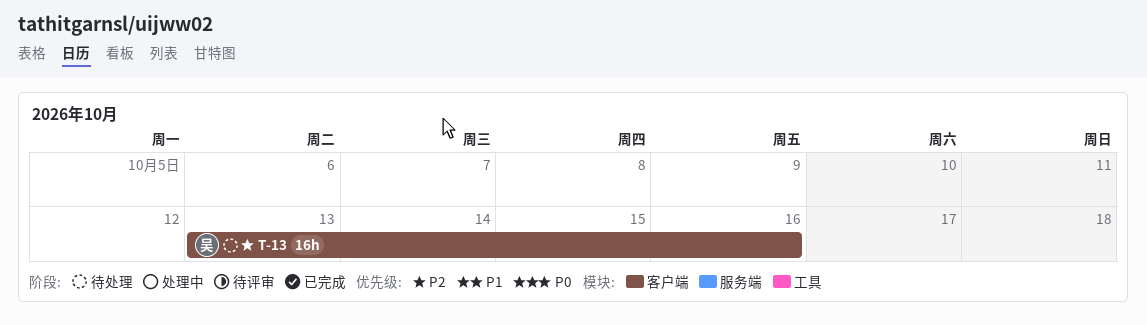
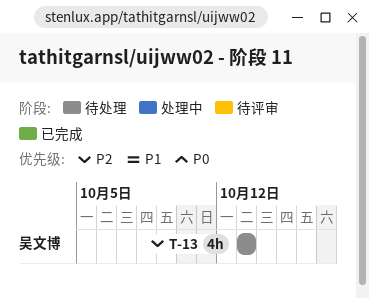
T-13, estimate: 16h -> 4h
T-13, due: Oct 16 -> Oct 13

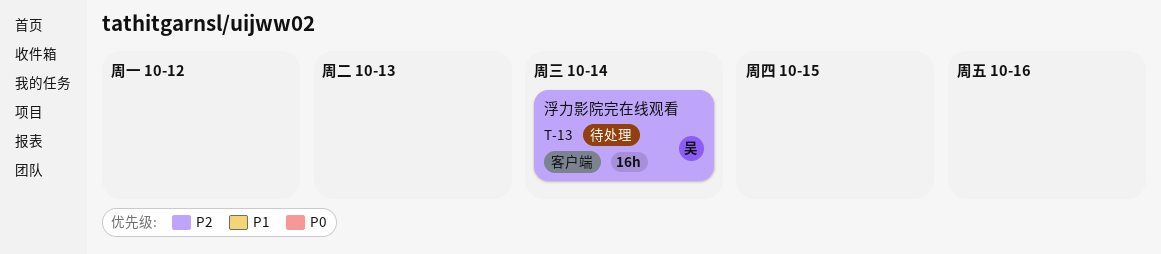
T-13, estimate: 4h -> 16h
T-13, due: Oct 13 -> Oct 14

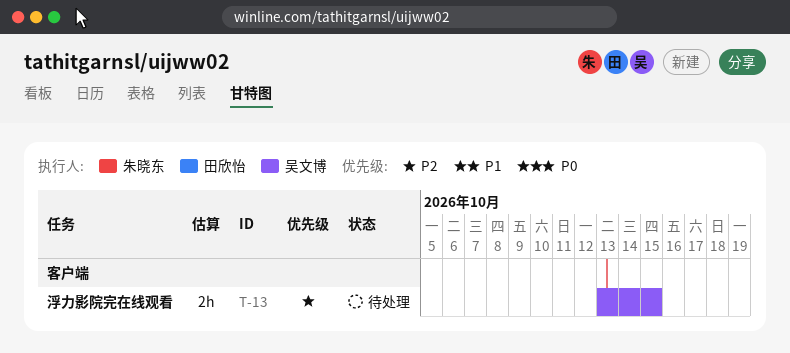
T-13, estimate: 16h -> 2h
T-13, due: Oct 14 -> Oct 15

